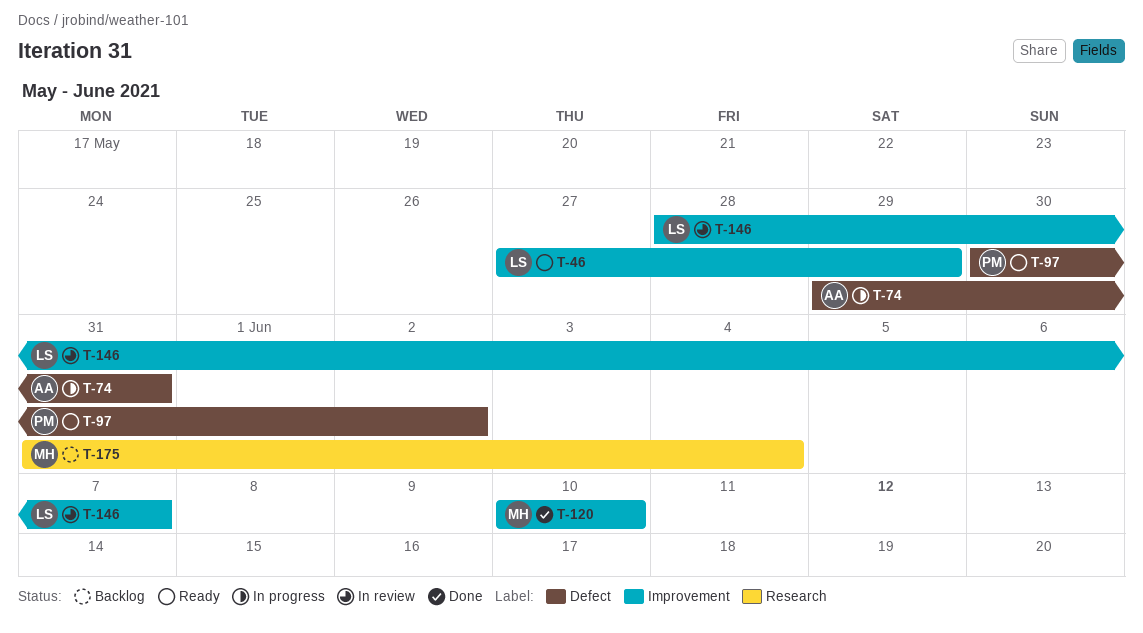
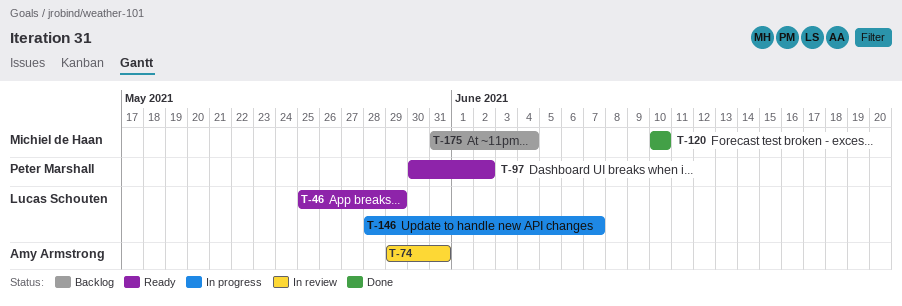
T-46, start: May 27 -> May 25
T-74, status: In progress -> In review
T-146, status: In review -> In progress

